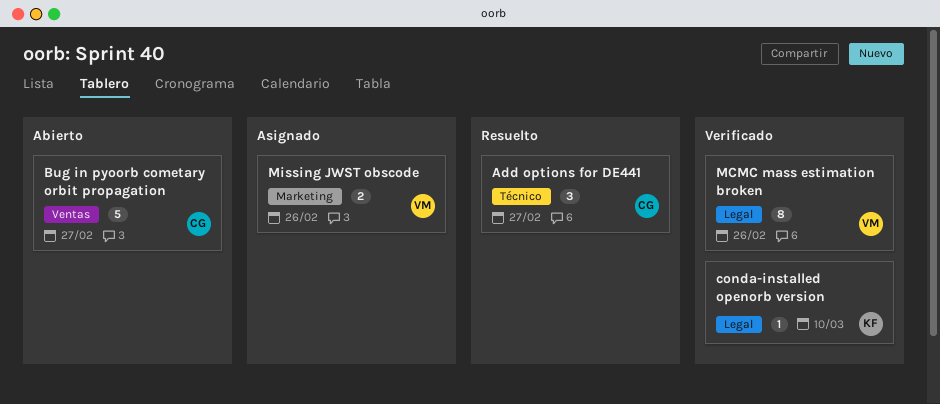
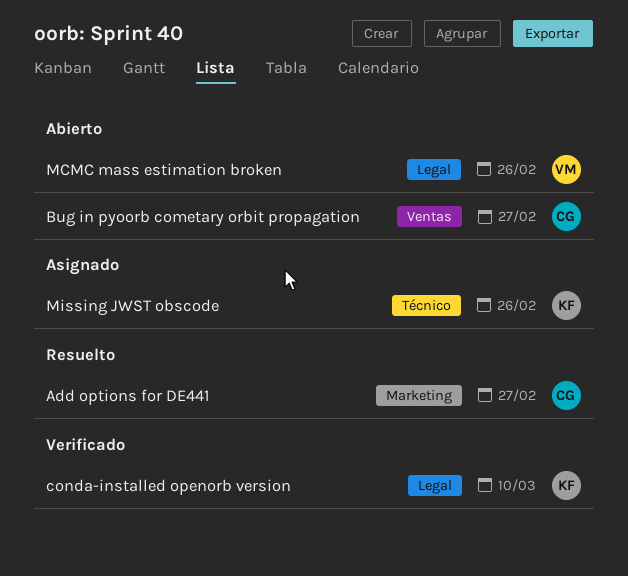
Add options for DE441, label: Técnico -> Marketing
MCMC mass estimation broken, status: Verificado -> Abierto
Missing JWST obscode, owner: VM -> KF
Missing JWST obscode, label: Marketing -> Técnico

